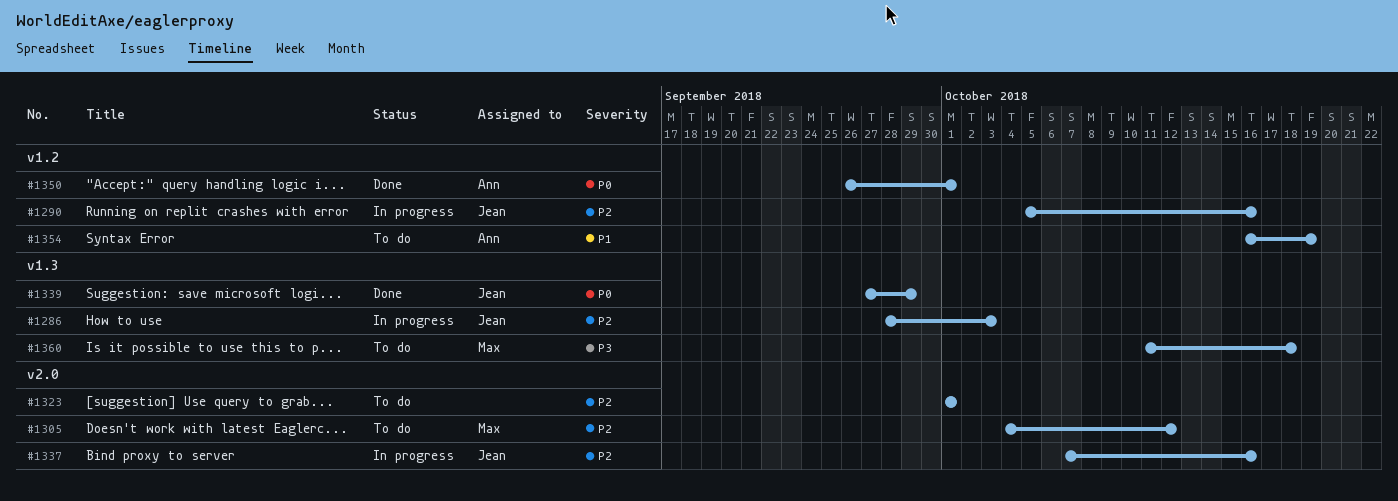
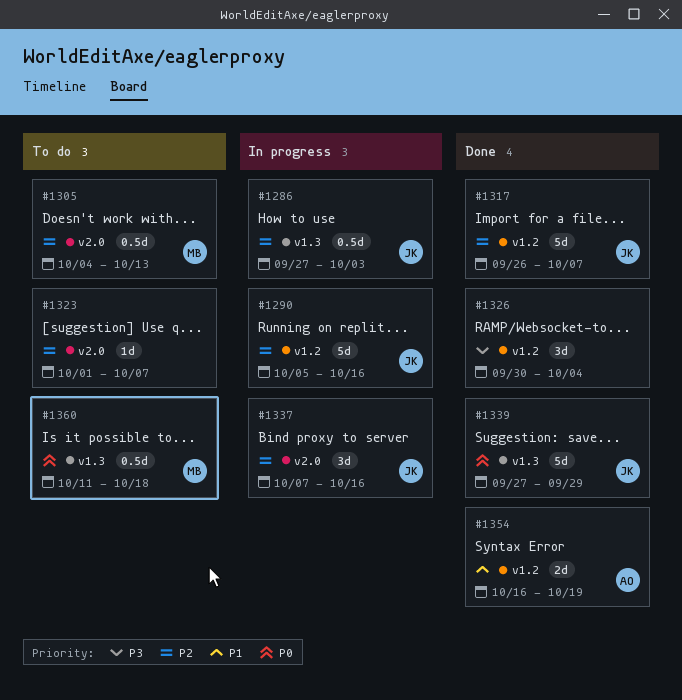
#1286, start: Sep 28 -> Sep 27
#1305, due: Oct 12 -> Oct 13
#1317: none -> present
#1323, due: Oct 1 -> Oct 7
#1326: none -> present
#1350: present -> none
#1354, status: To do -> Done
#1360, priority: P3 -> P0

